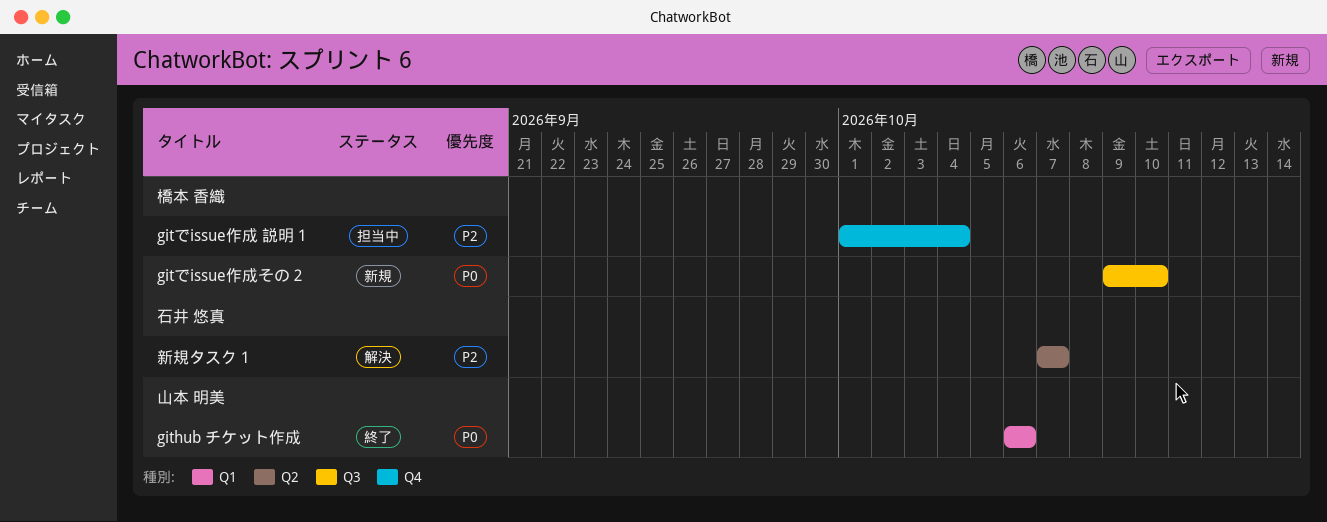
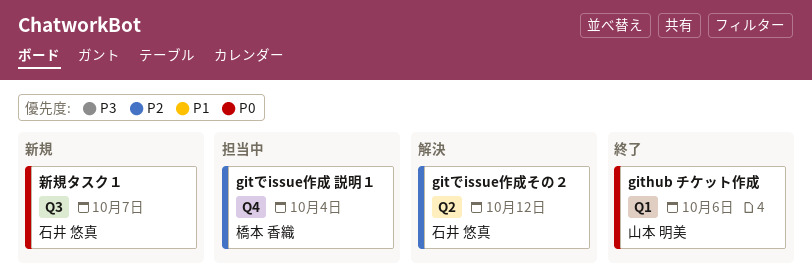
gitでissue作成その２, status: 新規 -> 解決
gitでissue作成その２, owner: 橋本 香織 -> 石井 悠真
gitでissue作成その２, priority: P0 -> P2
gitでissue作成その２, label: Q3 -> Q2
gitでissue作成その２, due: Oct 10 -> Oct 12
新規タスク１, status: 解決 -> 新規
新規タスク１, priority: P2 -> P0
新規タスク１, label: Q2 -> Q3

